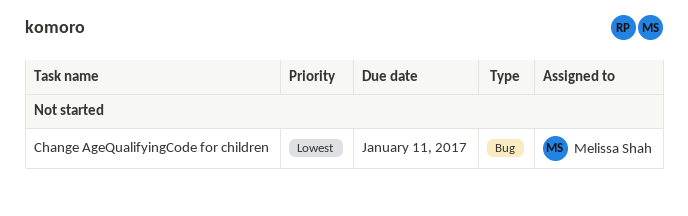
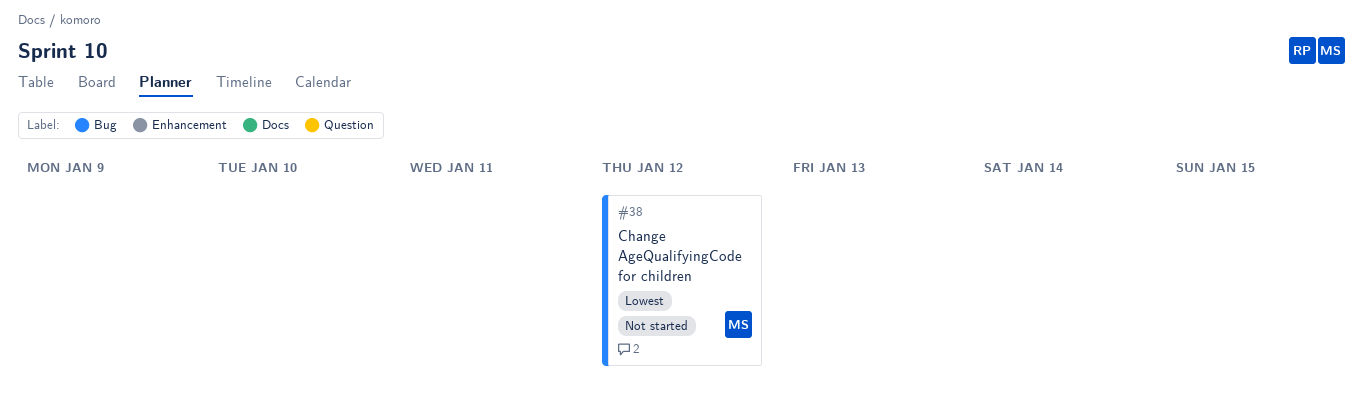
Change AgeQualifyingCode for children, due: Jan 11 -> Jan 12

